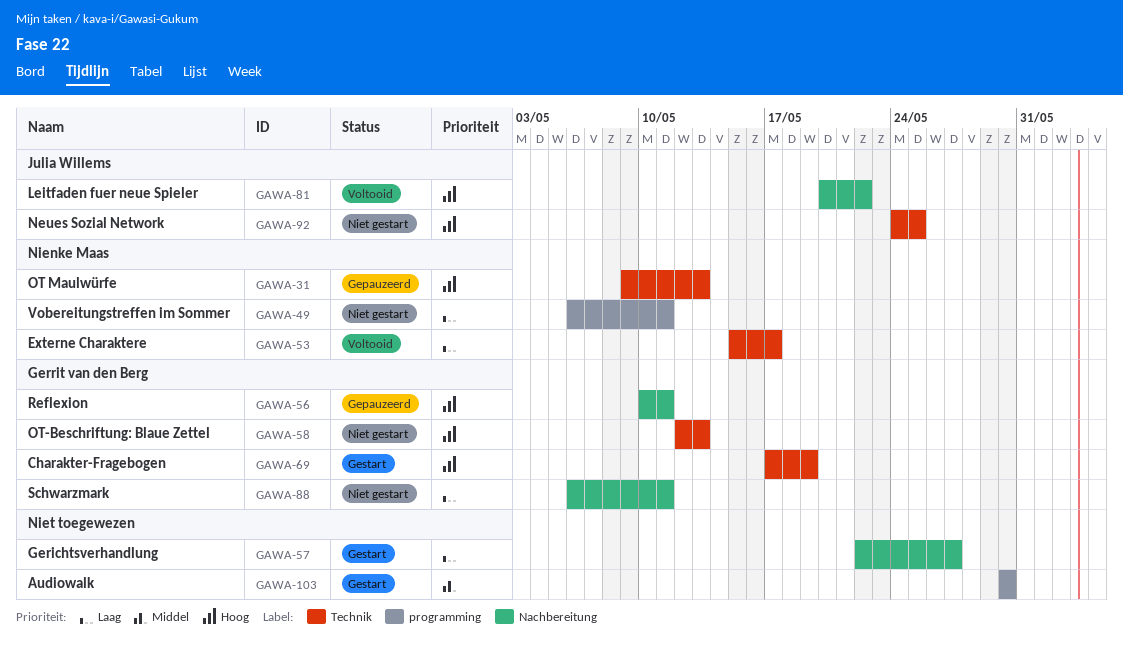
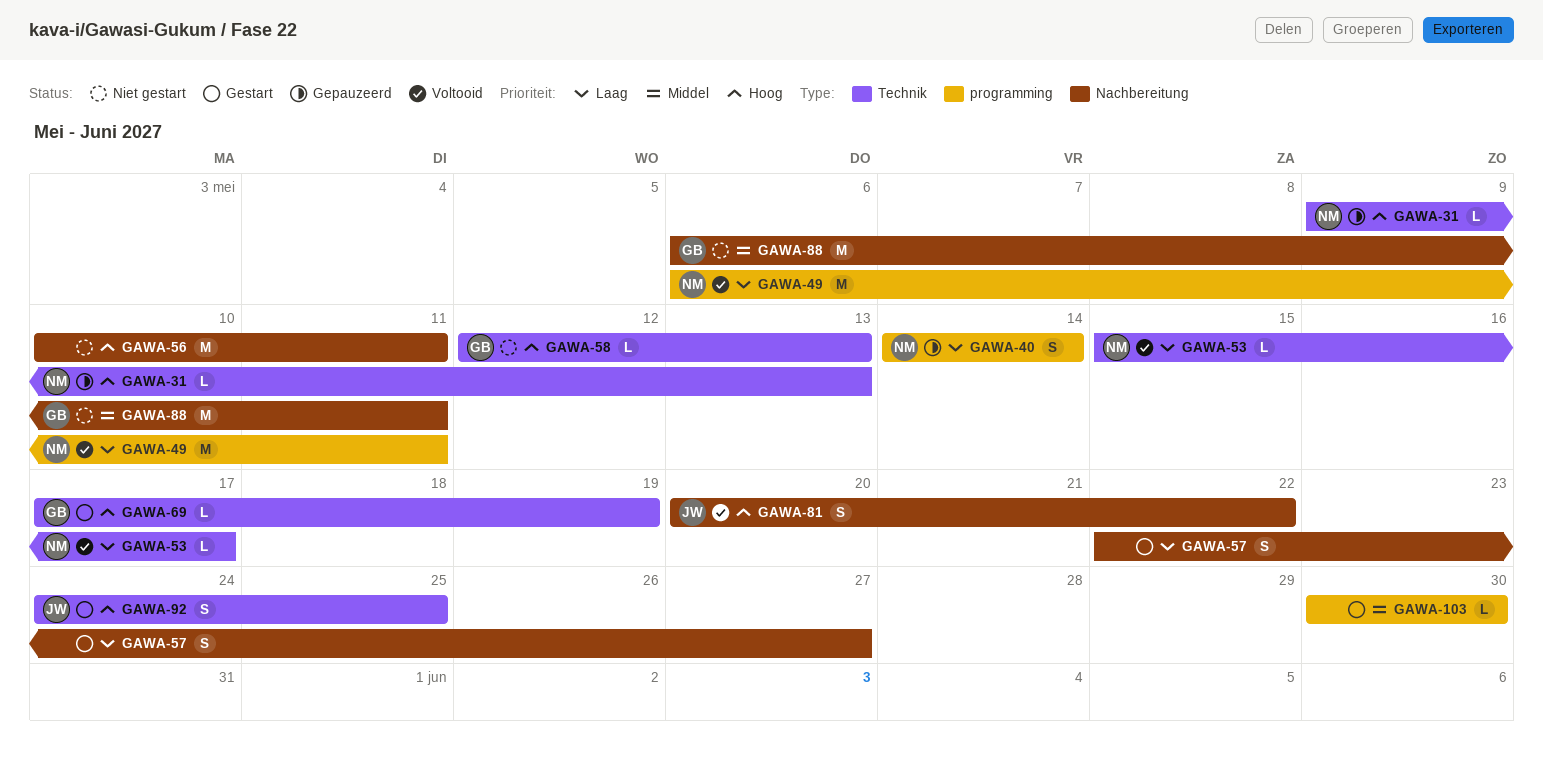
GAWA-40: none -> present
GAWA-49, status: Niet gestart -> Voltooid
GAWA-56, status: Gepauzeerd -> Niet gestart
GAWA-56, owner: Gerrit van den Berg -> none
GAWA-88, priority: Laag -> Middel
GAWA-92, status: Niet gestart -> Gestart

